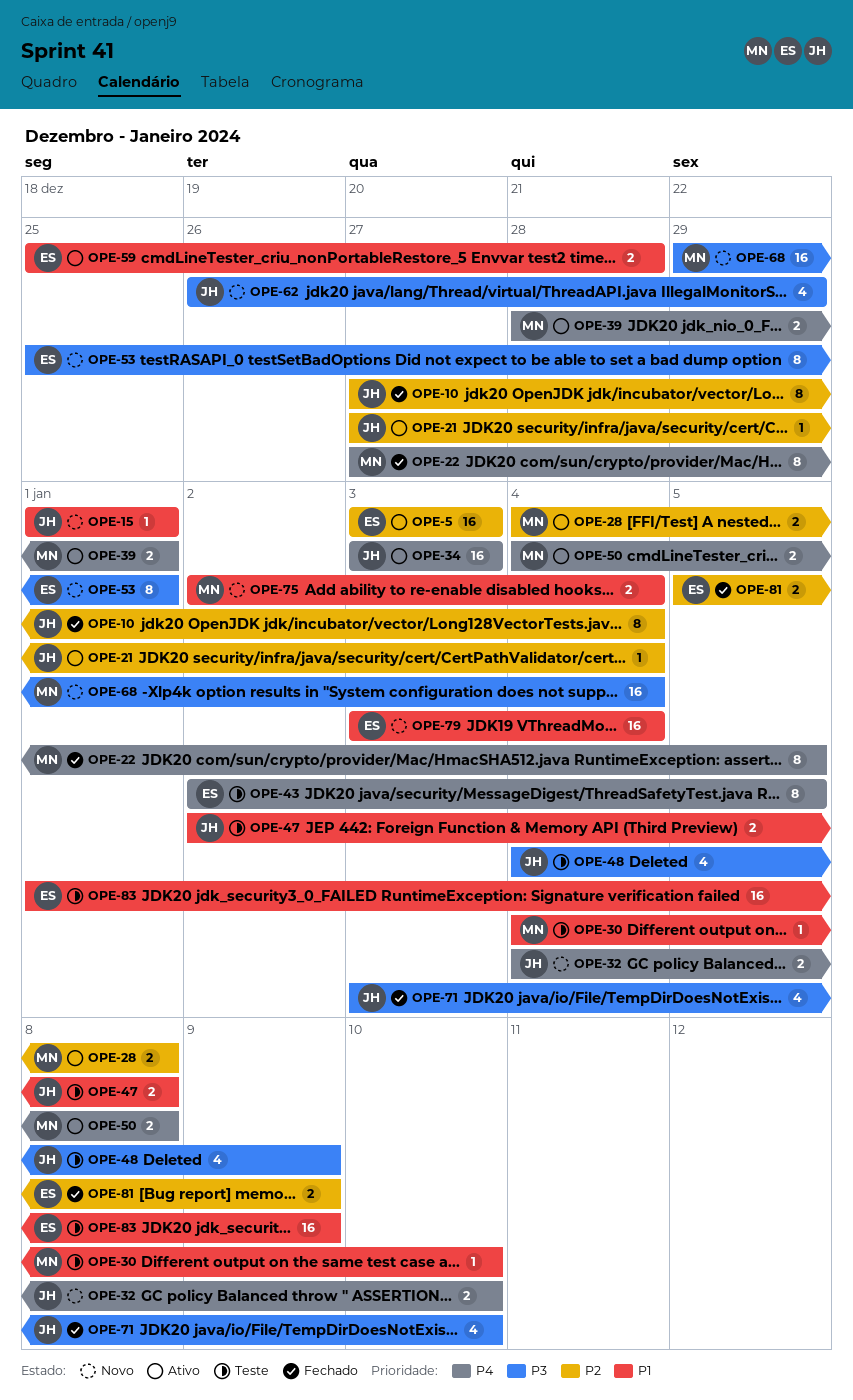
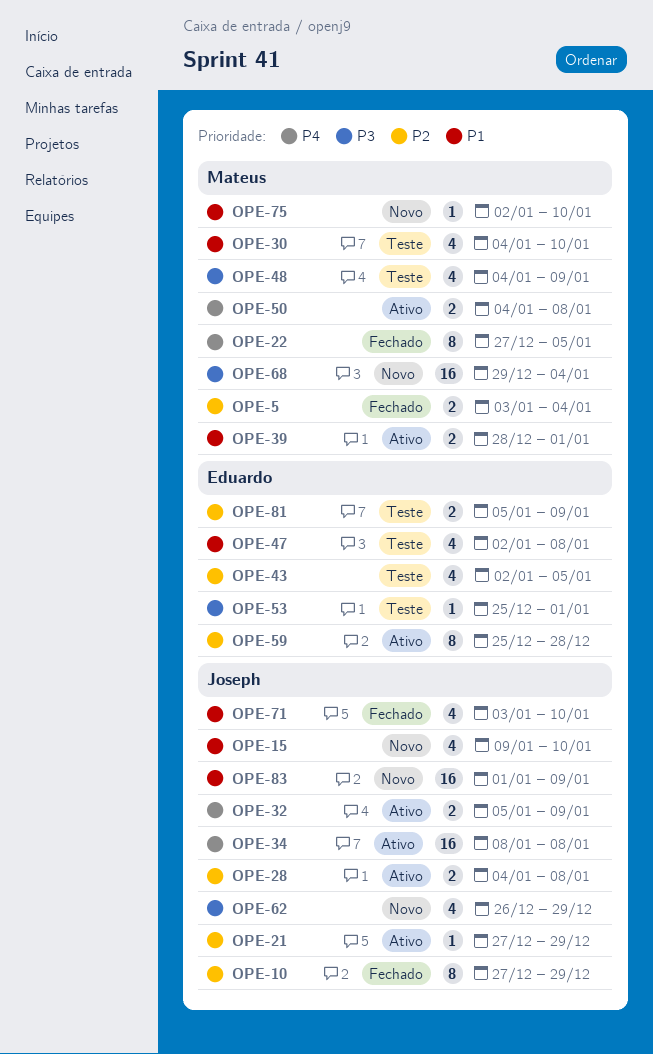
OPE-5, status: Ativo -> Fechado
OPE-5, owner: Eduardo -> Mateus
OPE-5, estimate: 16 -> 2
OPE-5, due: Jan 3 -> Jan 4
OPE-10, due: Jan 4 -> Dec 29
OPE-15, estimate: 1 -> 4
OPE-15, start: Jan 1 -> Jan 9
OPE-15, due: Jan 1 -> Jan 10
OPE-21, due: Jan 4 -> Dec 29
OPE-28, owner: Mateus -> Joseph
OPE-30, estimate: 1 -> 4
OPE-32, status: Novo -> Ativo
OPE-32, start: Jan 4 -> Jan 5
OPE-32, due: Jan 10 -> Jan 9
OPE-34, start: Jan 3 -> Jan 8
OPE-34, due: Jan 3 -> Jan 8
OPE-39, priority: P4 -> P1
OPE-43, priority: P4 -> P2
OPE-43, estimate: 8 -> 4
OPE-47, owner: Joseph -> Eduardo
OPE-47, estimate: 2 -> 4
OPE-48, owner: Joseph -> Mateus
OPE-53, status: Novo -> Teste
OPE-53, estimate: 8 -> 1
OPE-59, priority: P1 -> P2
OPE-59, estimate: 2 -> 8
OPE-71, priority: P3 -> P1
OPE-75, estimate: 2 -> 1
OPE-75, due: Jan 4 -> Jan 10
OPE-79: present -> none
OPE-81, status: Fechado -> Teste
OPE-83, status: Teste -> Novo
OPE-83, owner: Eduardo -> Joseph

